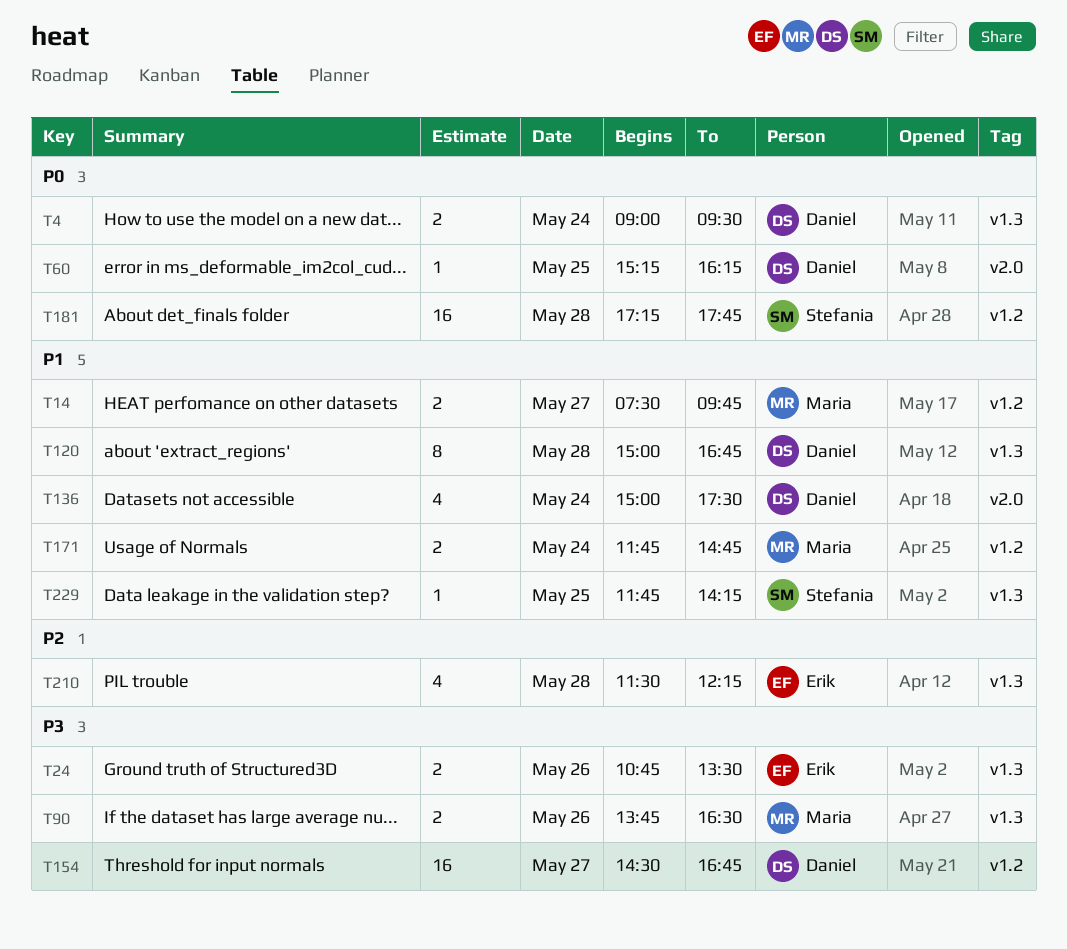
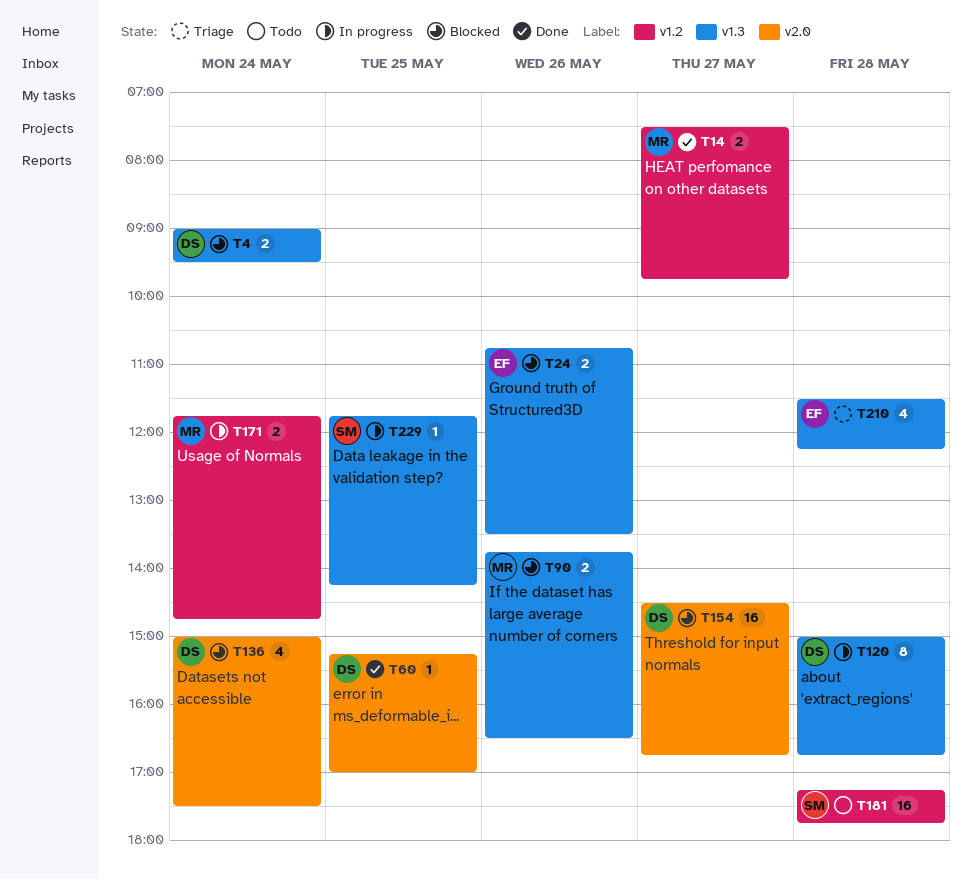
T60, ends: 16:15 -> 17:00
T154, label: v1.2 -> v2.0

